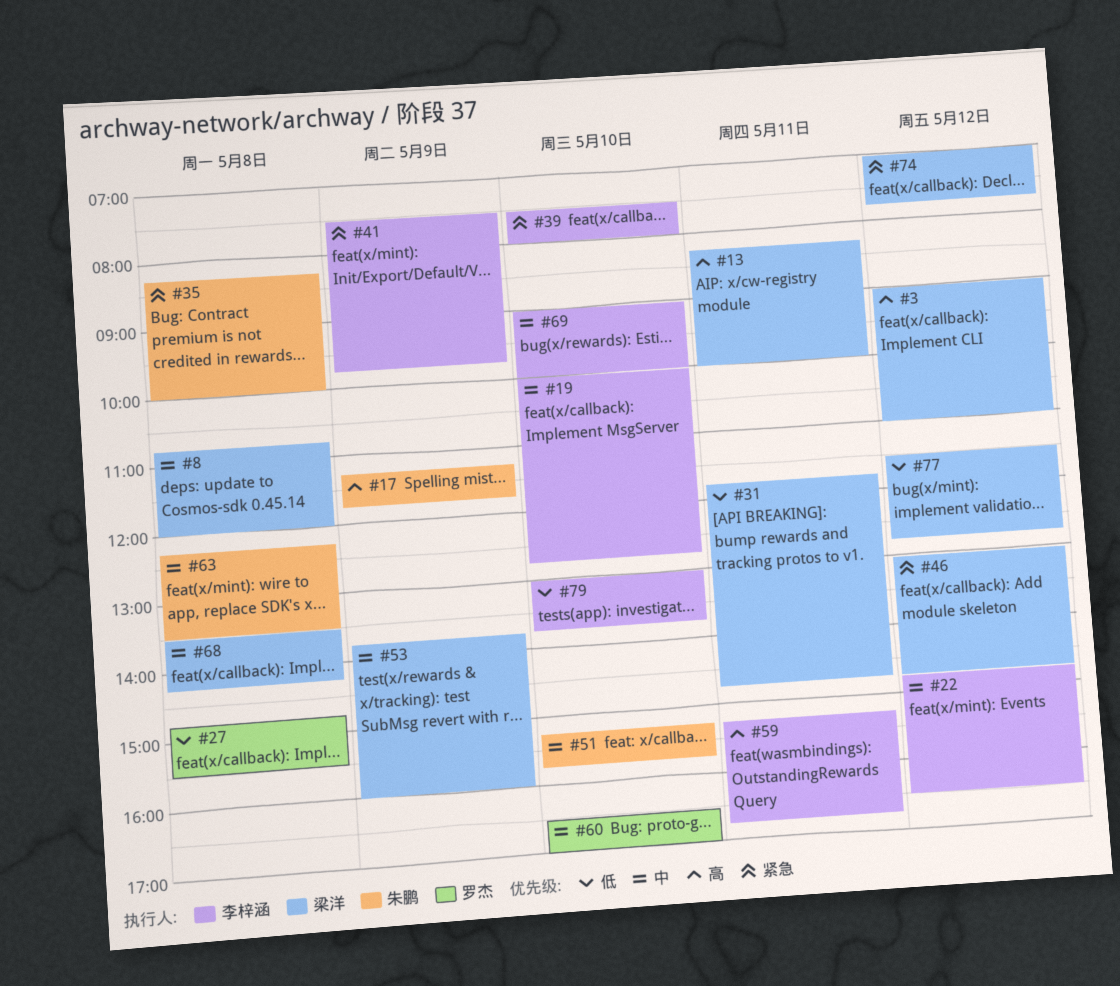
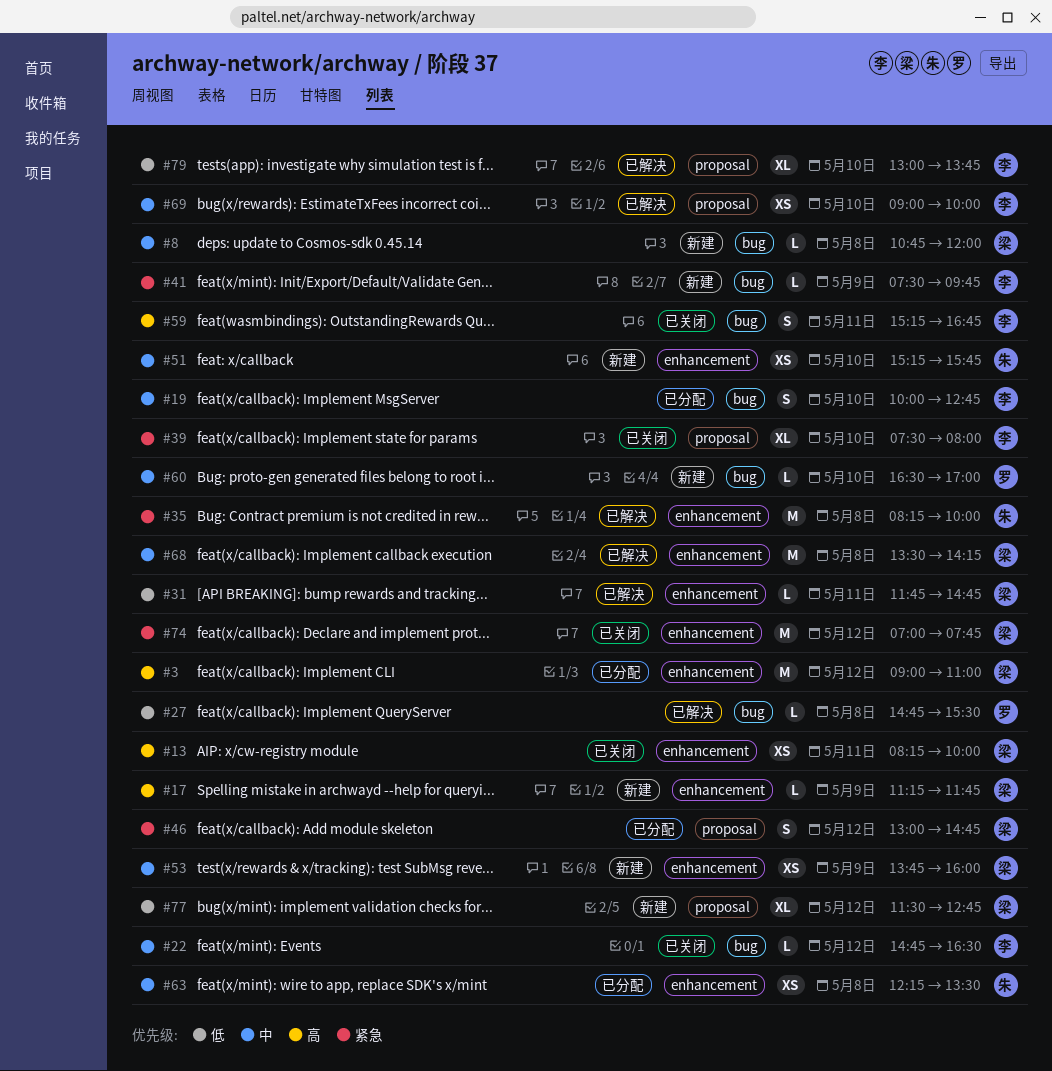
#17, owner: 朱鹏 -> 梁洋

